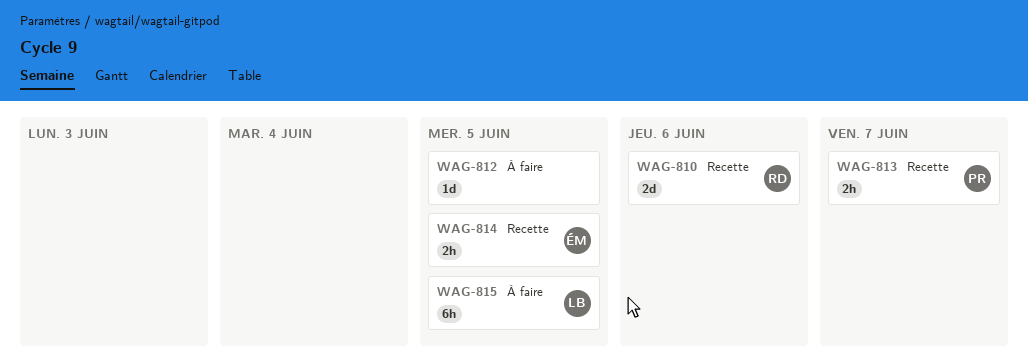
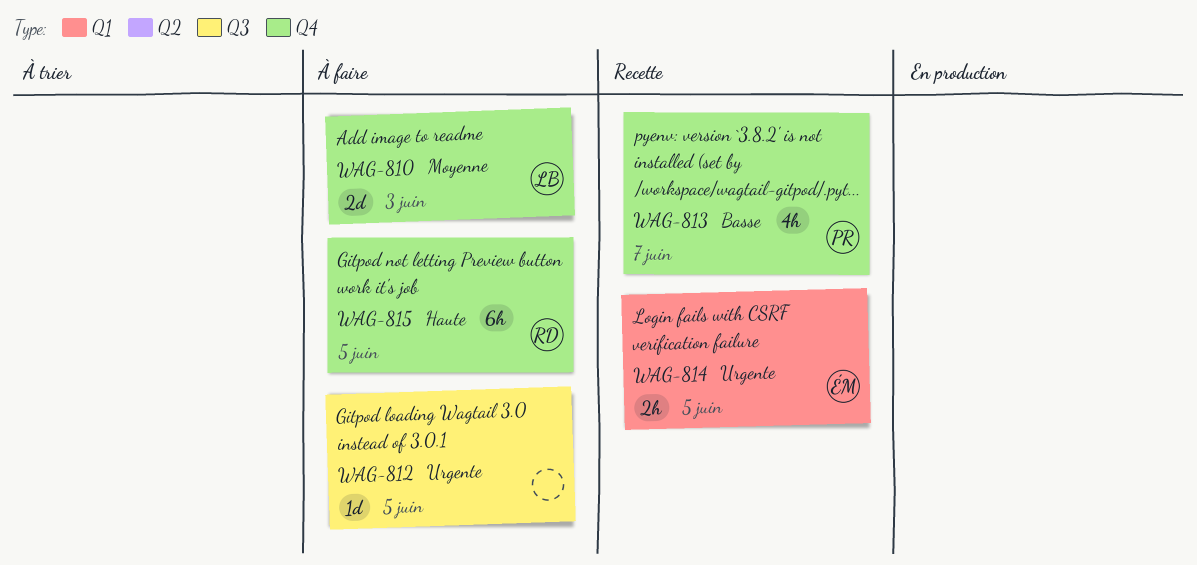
WAG-810, status: Recette -> À faire
WAG-810, owner: RD -> LB
WAG-810, due: Jun 6 -> Jun 3
WAG-813, estimate: 2h -> 4h
WAG-815, owner: LB -> RD

